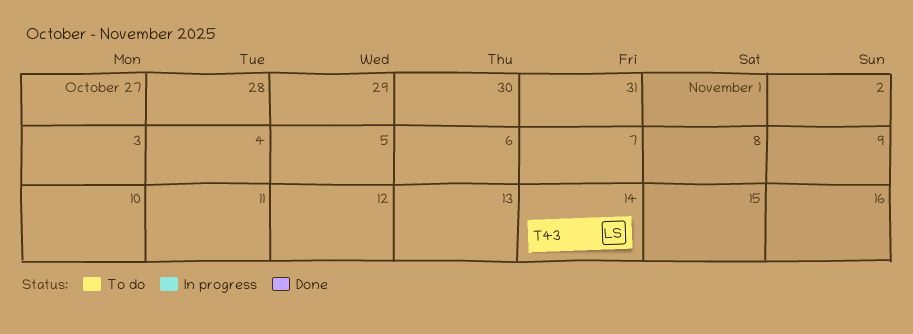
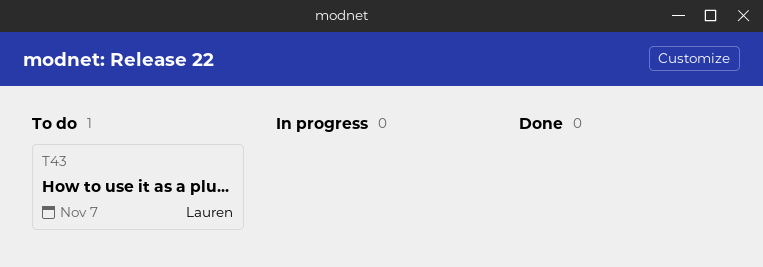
T43, due: Nov 14 -> Nov 7

